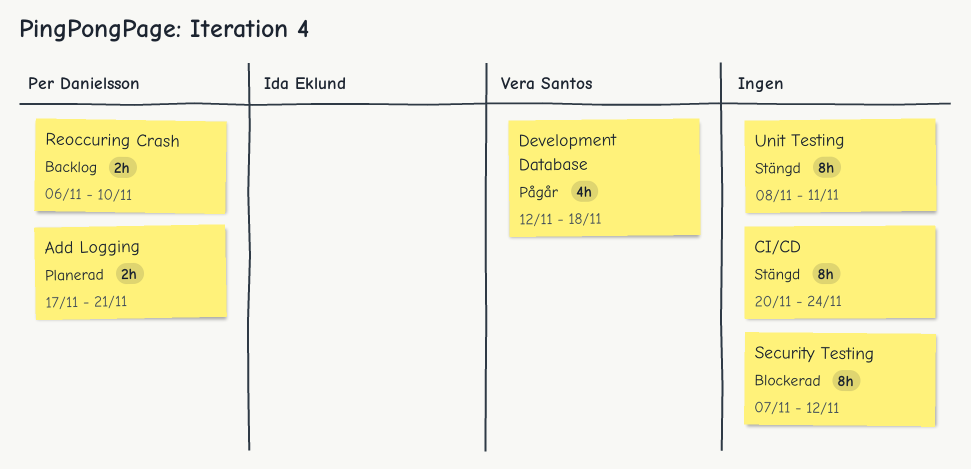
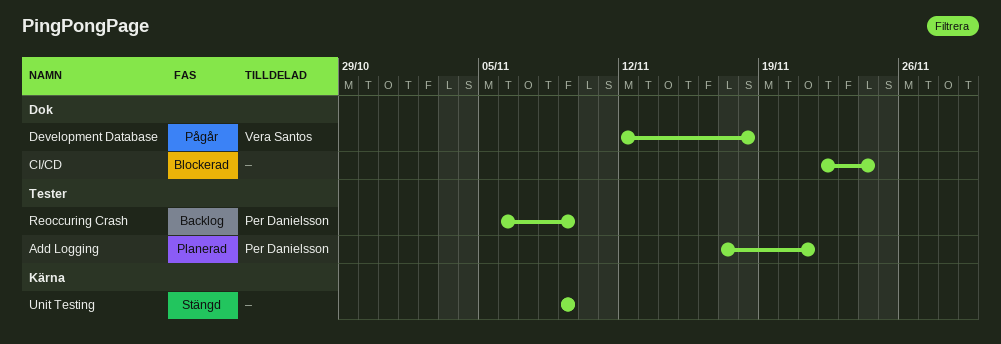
CI/CD, status: Stängd -> Blockerad
CI/CD, start: Nov 20 -> Nov 22
Reoccuring Crash, due: Nov 10 -> Nov 9
Security Testing: present -> none
Unit Testing, start: Nov 8 -> Nov 9
Unit Testing, due: Nov 11 -> Nov 9

